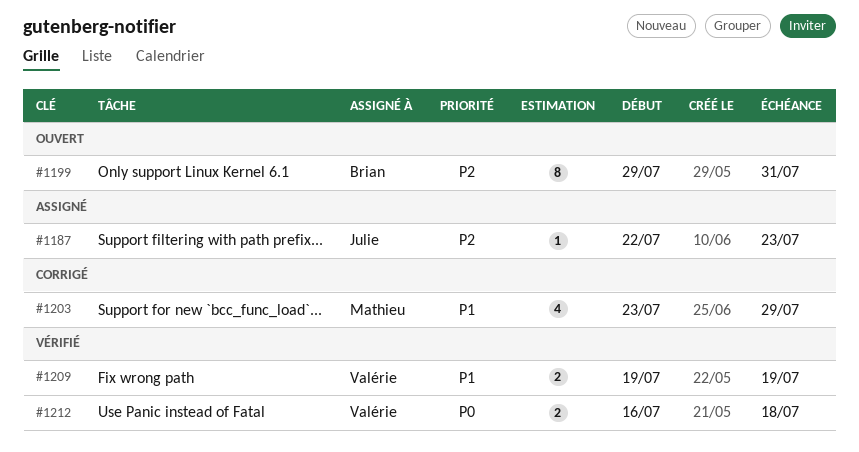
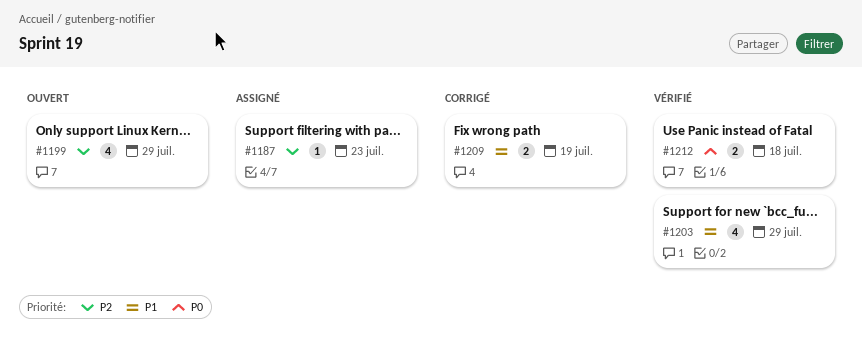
#1199, estimate: 8 -> 4
#1199, due: Jul 31 -> Jul 29
#1203, status: Corrigé -> Vérifié
#1209, status: Vérifié -> Corrigé

